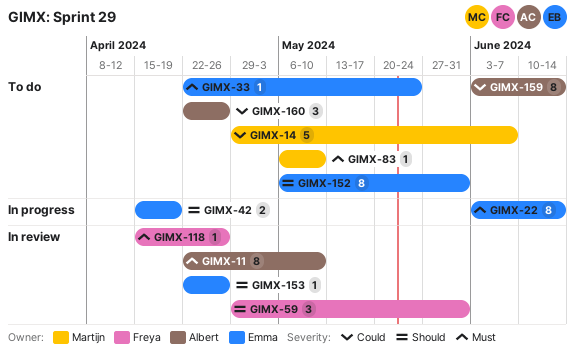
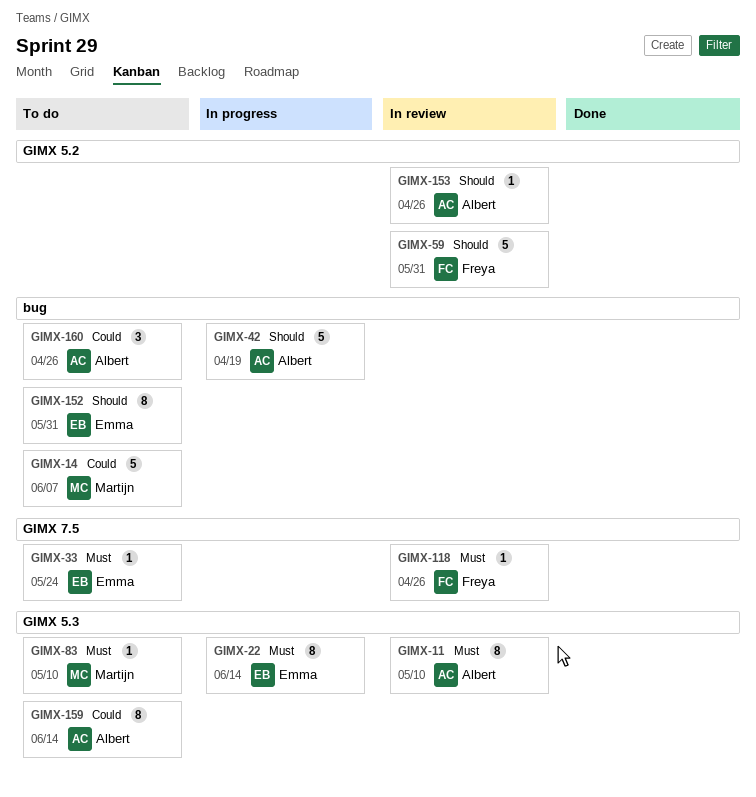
GIMX-42, owner: Emma -> Albert
GIMX-42, estimate: 2 -> 5
GIMX-59, estimate: 3 -> 5
GIMX-153, owner: Emma -> Albert

